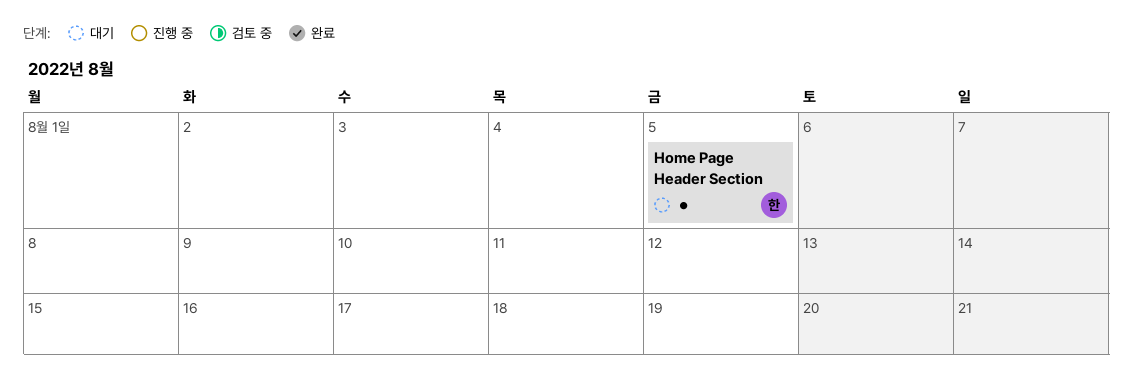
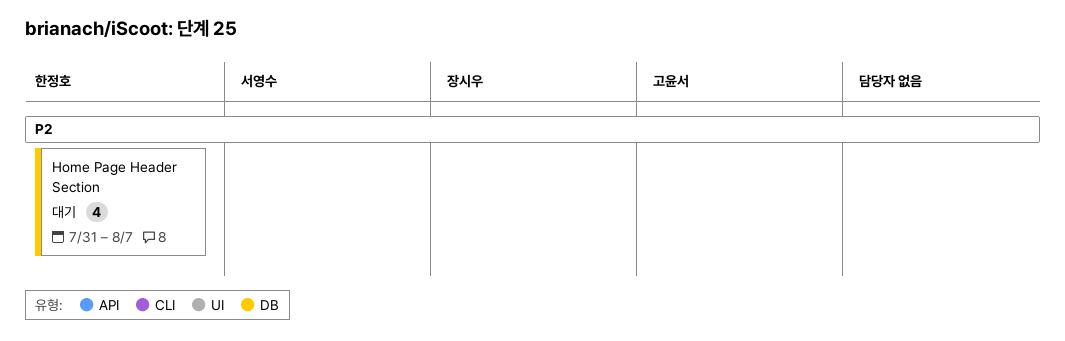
Home Page Header Section, estimate: 1 -> 4
Home Page Header Section, due: Aug 5 -> Aug 7

